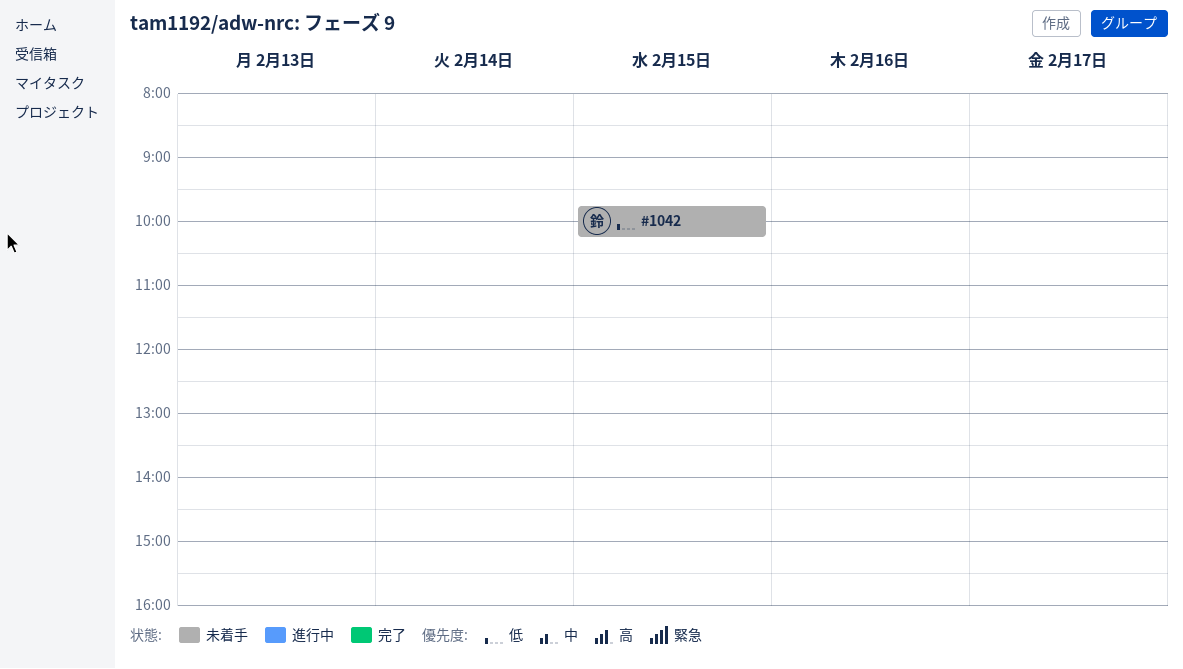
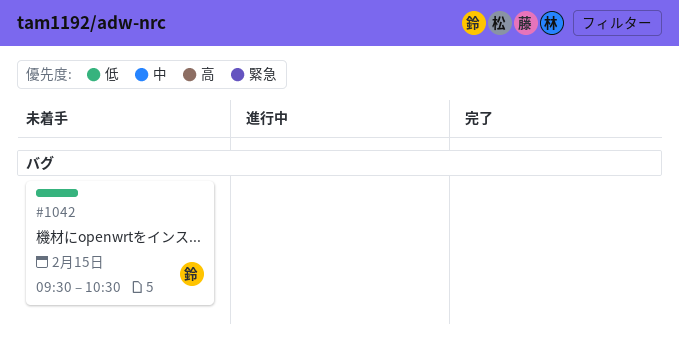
#1042, begins: 09:45 -> 09:30
#1042, ends: 10:15 -> 10:30

